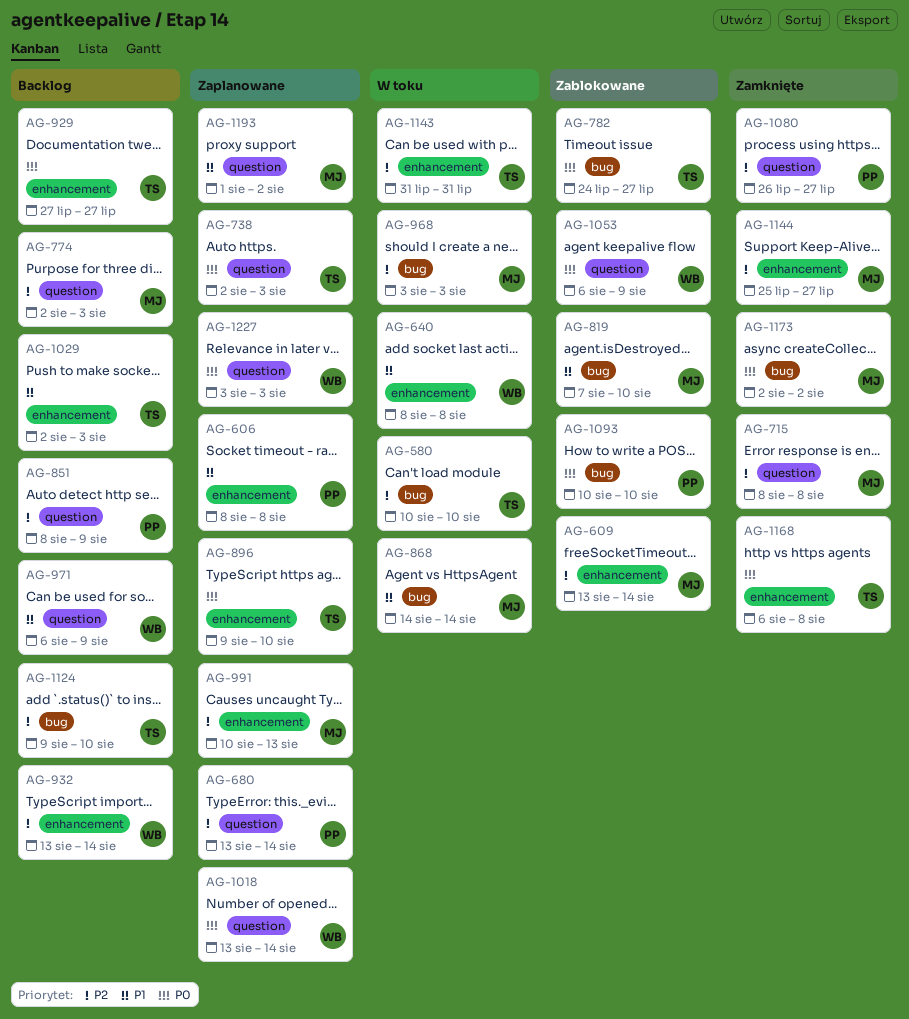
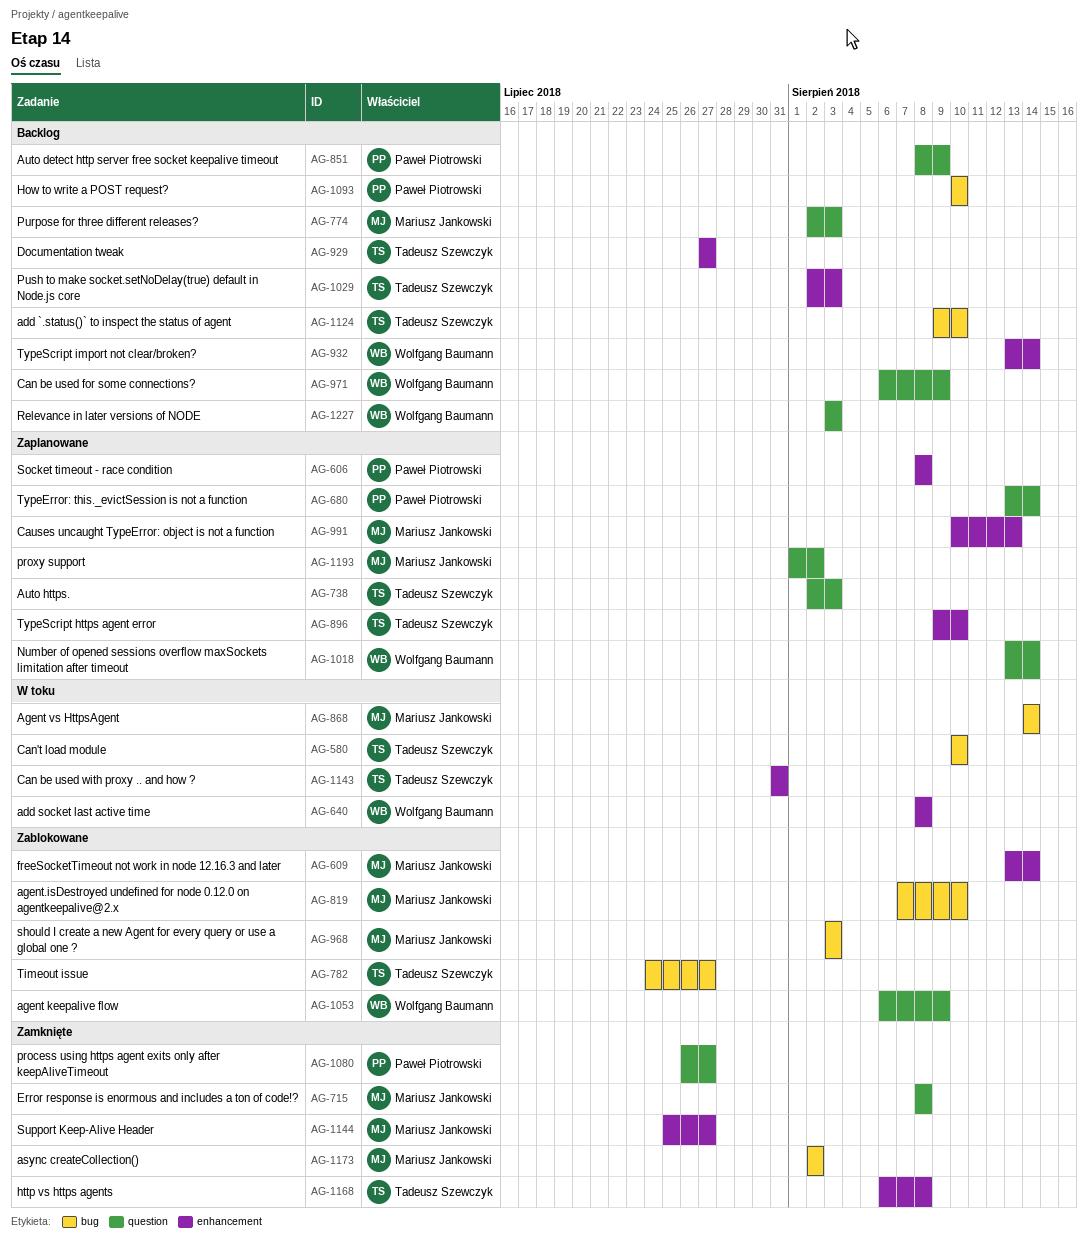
AG-968, status: W toku -> Zablokowane
AG-1093, status: Zablokowane -> Backlog
AG-1227, status: Zaplanowane -> Backlog

